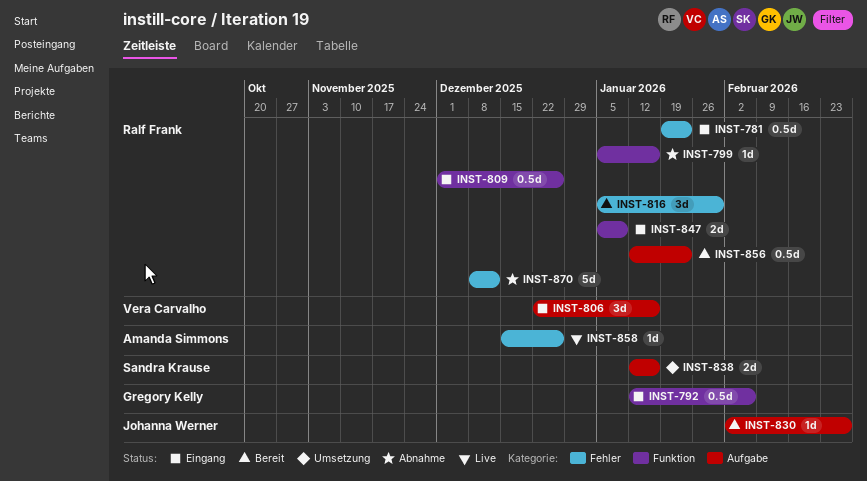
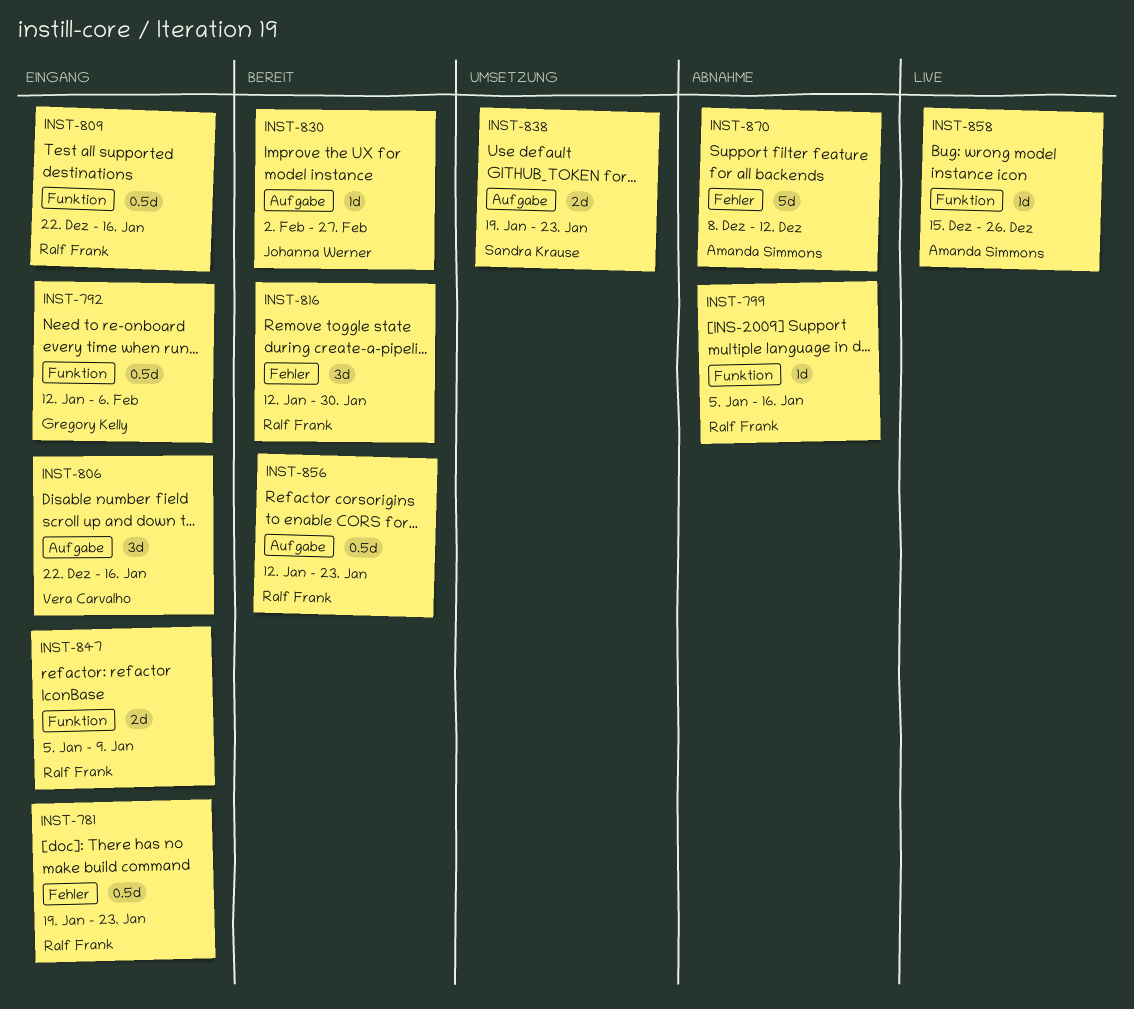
INST-809, start: Dec 1 -> Dec 22
INST-809, due: Dec 26 -> Jan 16
INST-816, start: Jan 5 -> Jan 12
INST-838, start: Jan 12 -> Jan 19
INST-838, due: Jan 16 -> Jan 23
INST-858, label: Fehler -> Funktion
INST-870, owner: Ralf Frank -> Amanda Simmons

